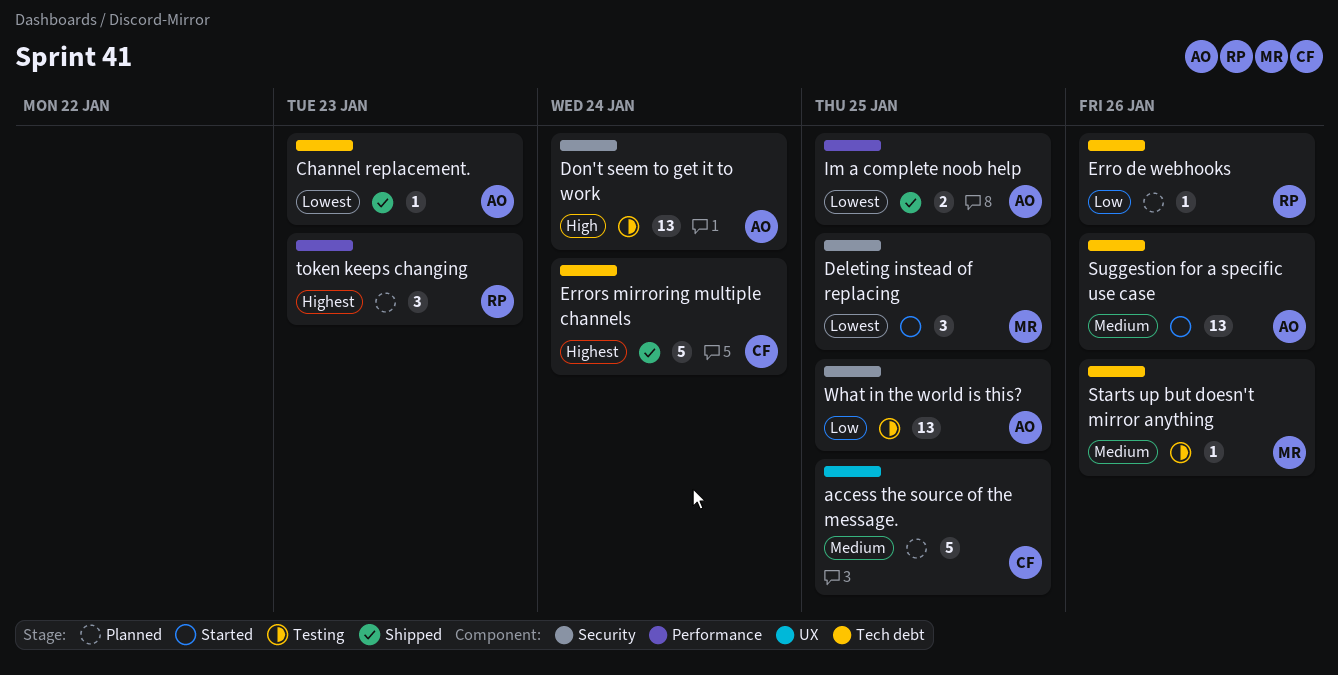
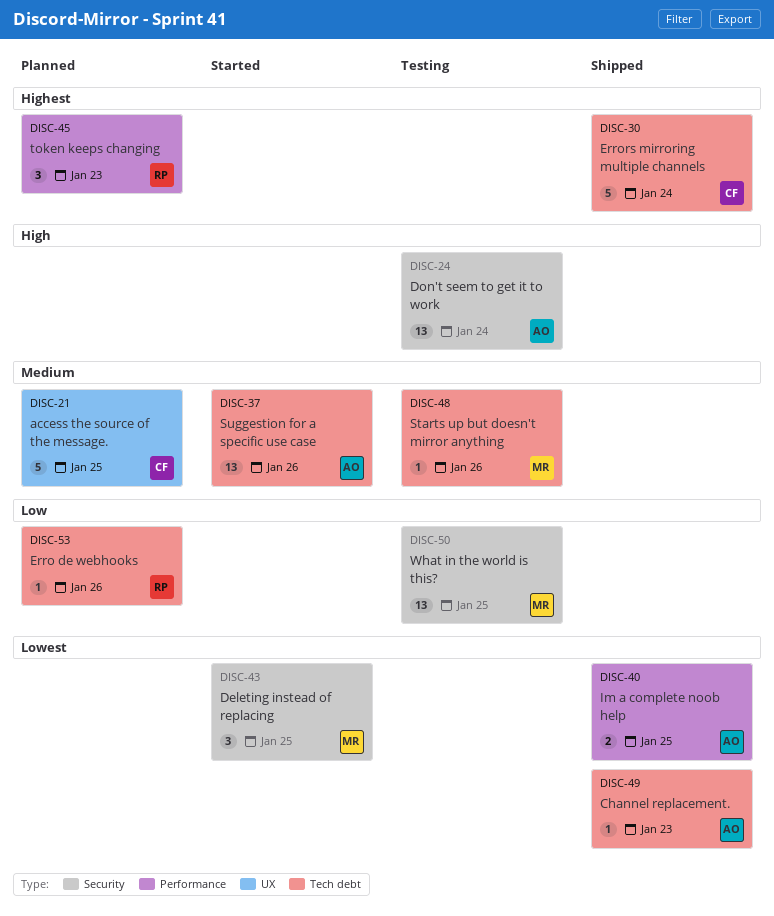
What in the world is this?, owner: AO -> MR

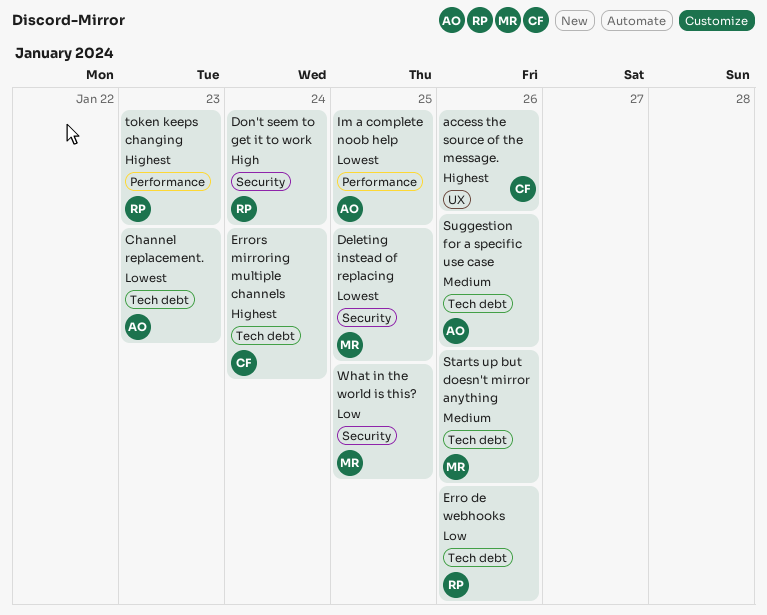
access the source of the message., priority: Medium -> Highest
access the source of the message., due: Jan 25 -> Jan 26
Don't seem to get it to work, owner: AO -> RP

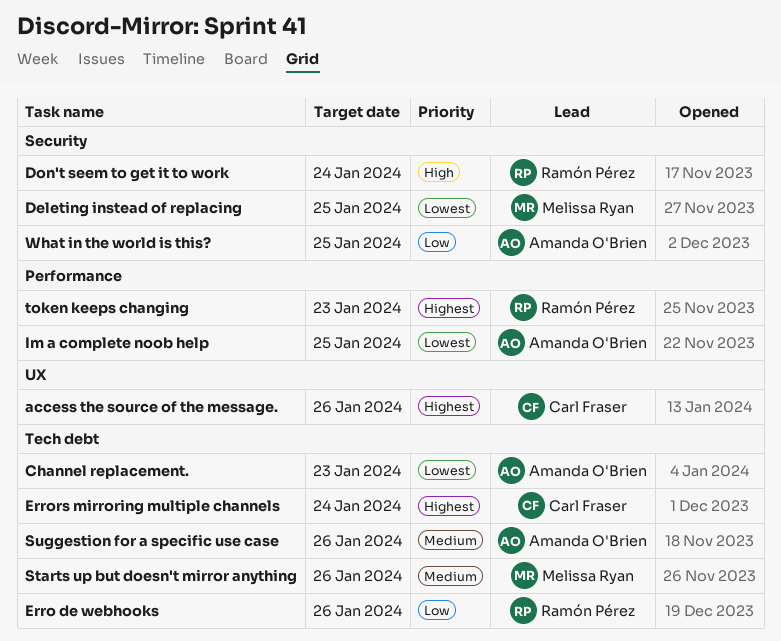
What in the world is this?, owner: Melissa Ryan -> Amanda O'Brien

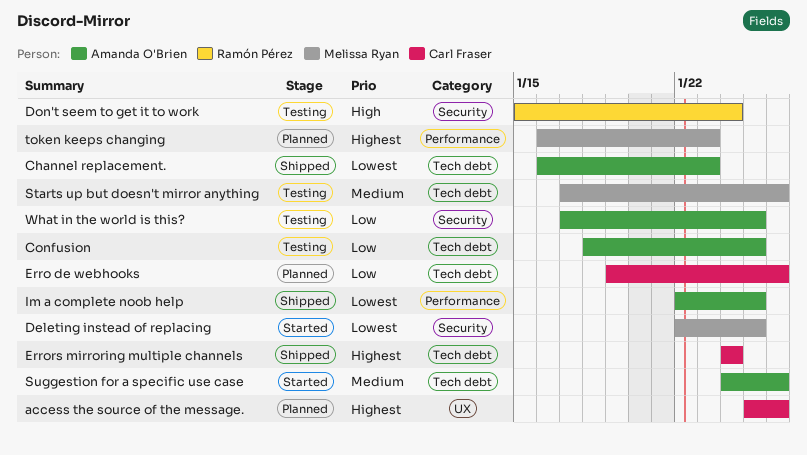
Confusion: none -> present
Erro de webhooks, owner: Ramón Pérez -> Carl Fraser
token keeps changing, owner: Ramón Pérez -> Melissa Ryan

